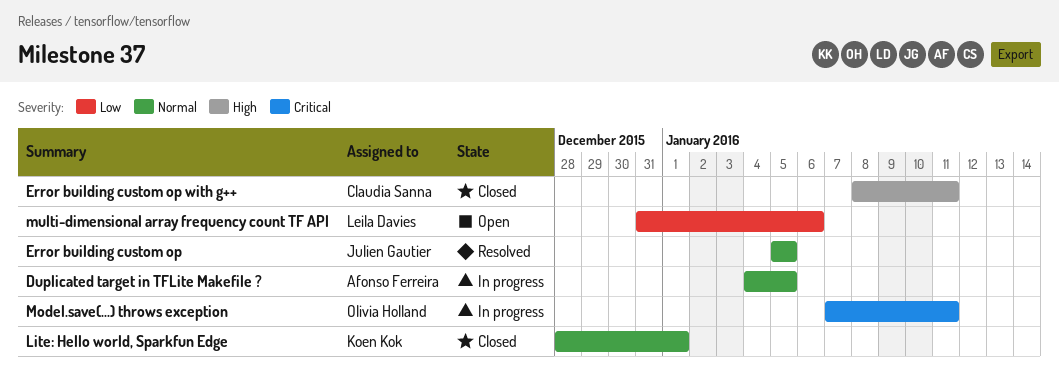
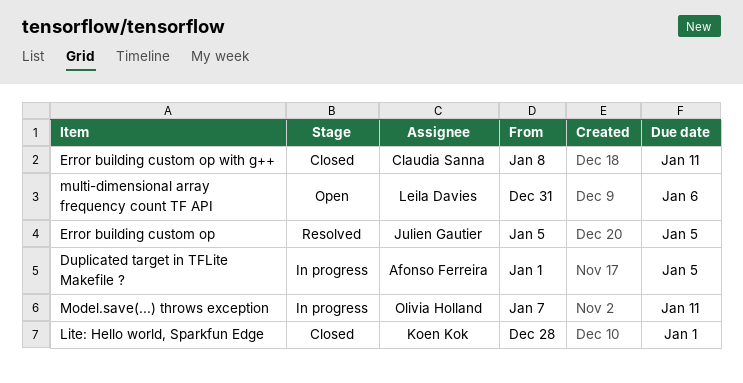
Duplicated target in TFLite Makefile ?, start: Jan 4 -> Jan 1

